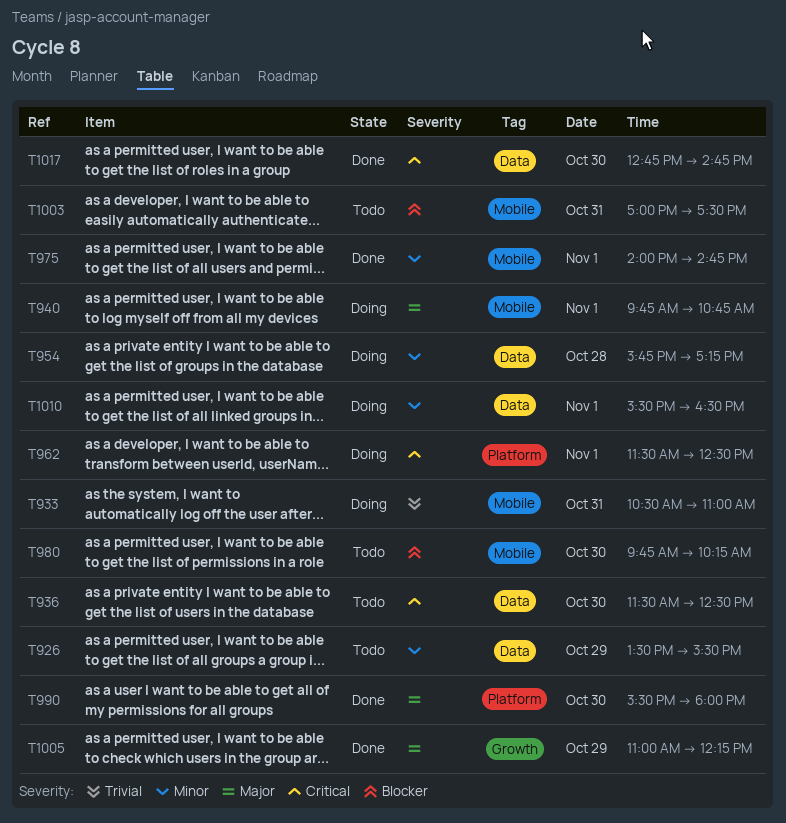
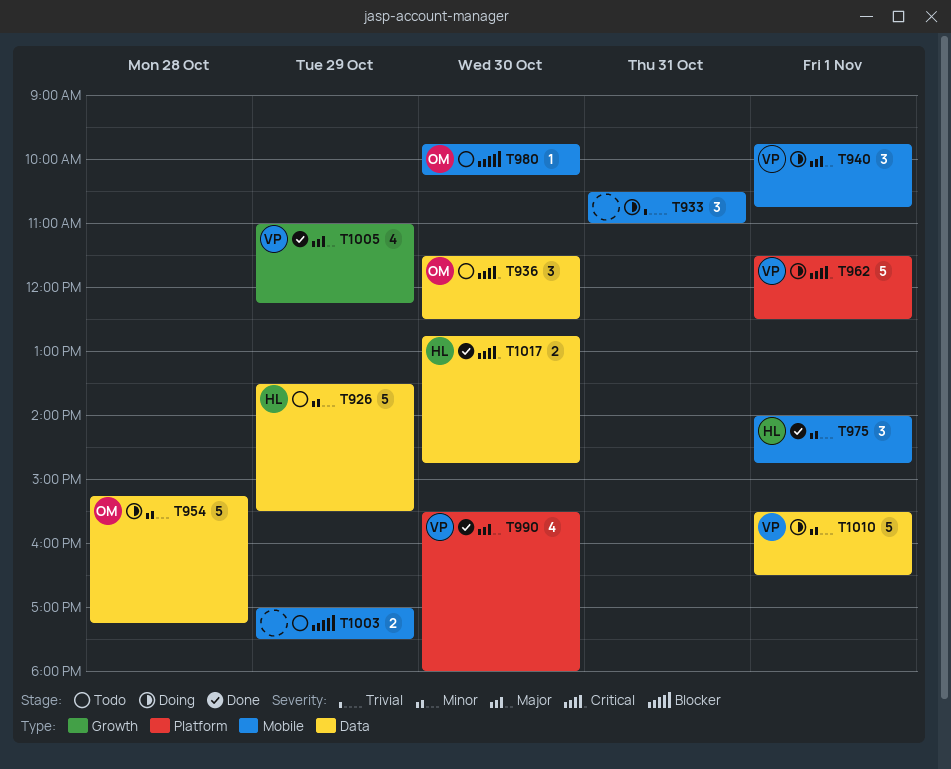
T954, begins: 15:45 -> 15:15
T1003, day: Oct 31 -> Oct 29

